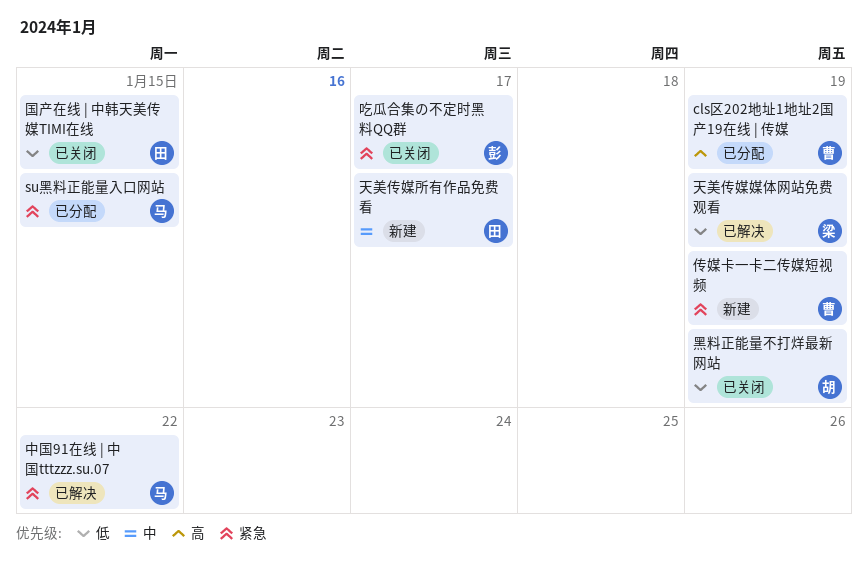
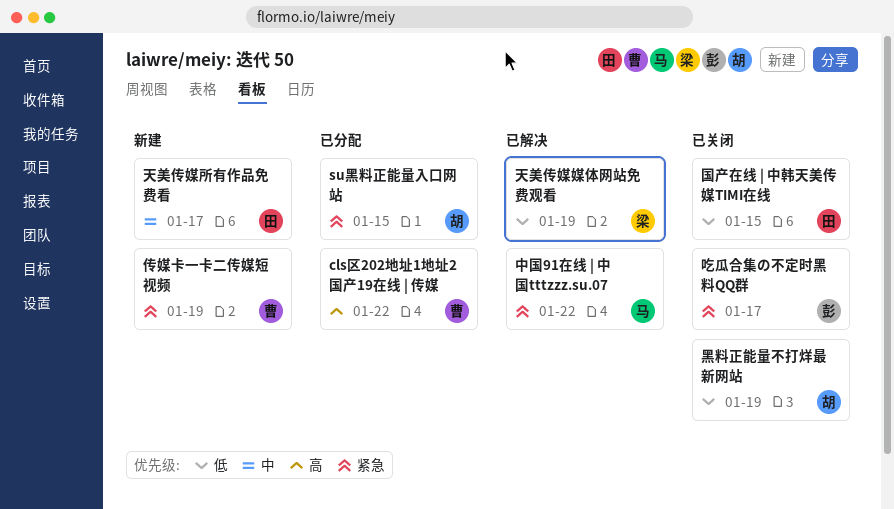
cls区202地址1地址2国产19在线 | 传媒, due: Jan 19 -> Jan 22
su黑料正能量入口网站, owner: 马 -> 胡

